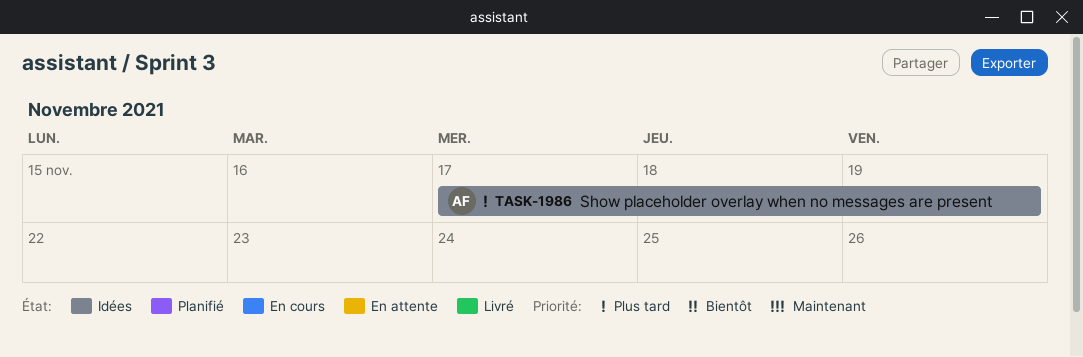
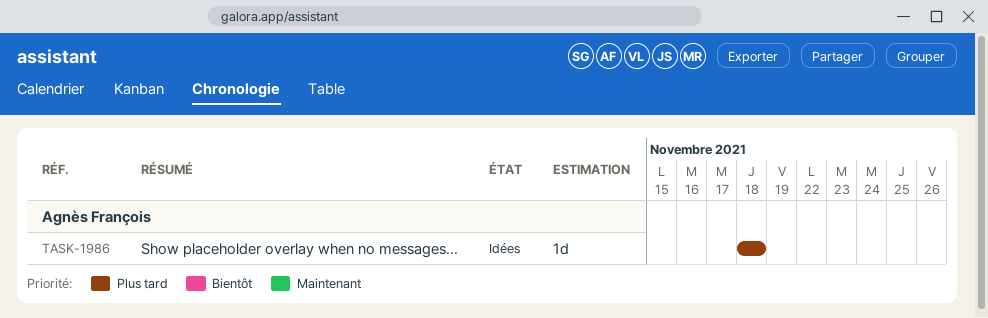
TASK-1986, start: Nov 17 -> Nov 18
TASK-1986, due: Nov 19 -> Nov 18

